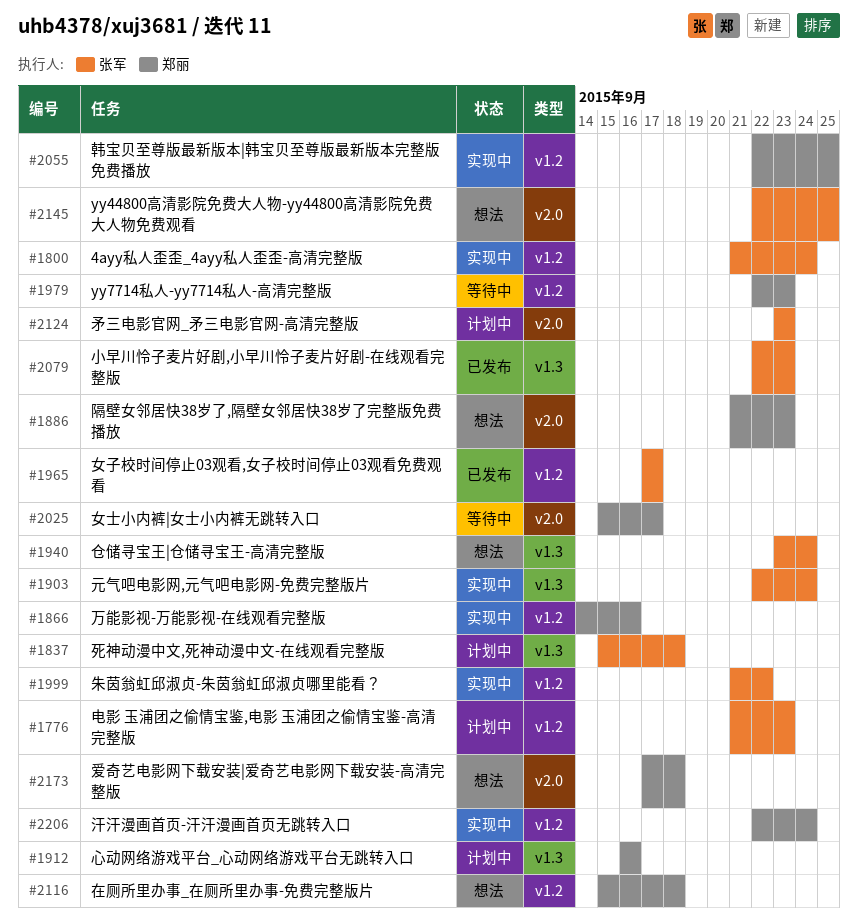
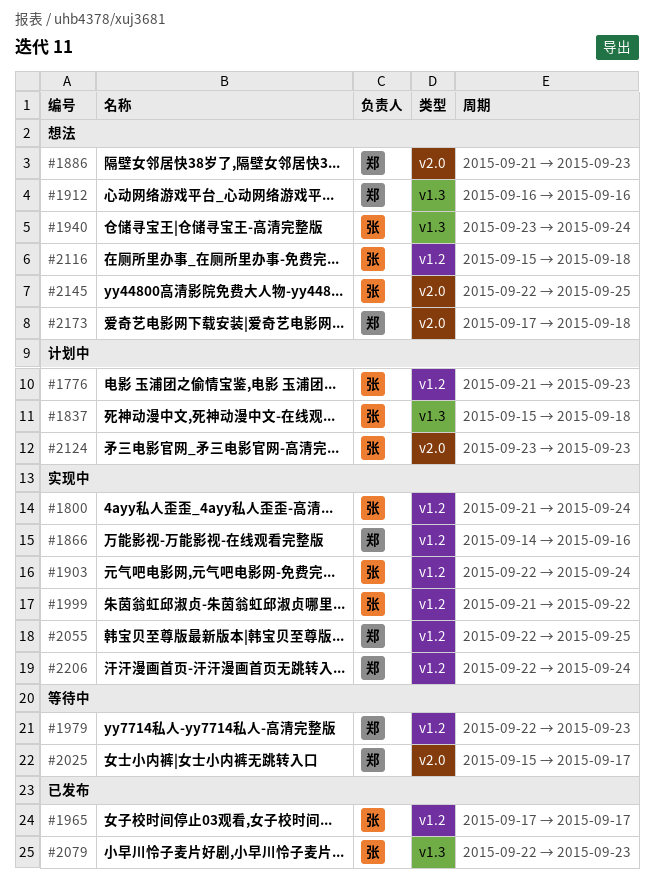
#1903, label: v1.3 -> v1.2
#1912, status: 计划中 -> 想法
#2116, owner: 郑丽 -> 张军

